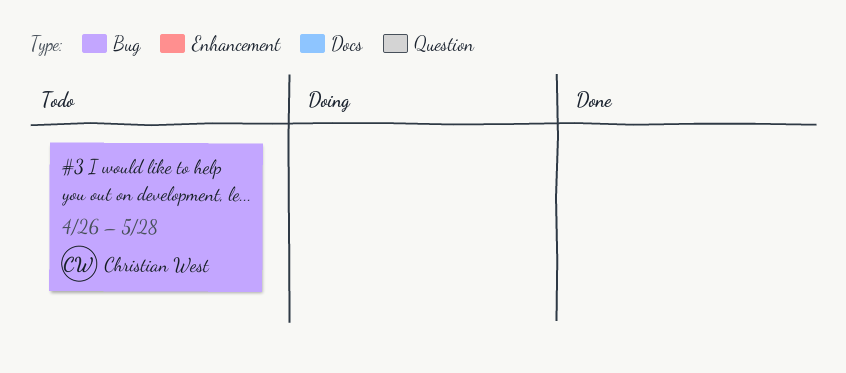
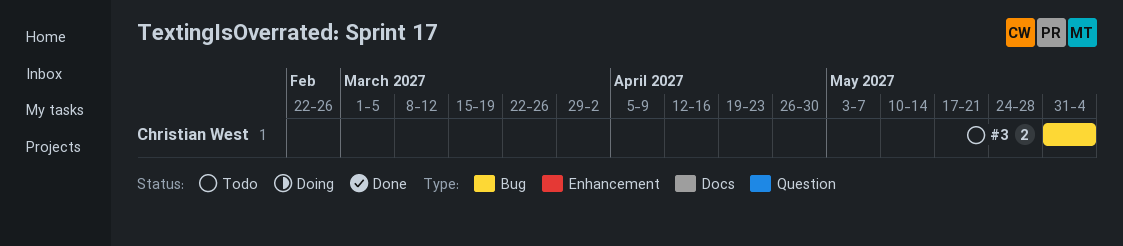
#3, start: Apr 26 -> May 31
#3, due: May 28 -> Jun 4

